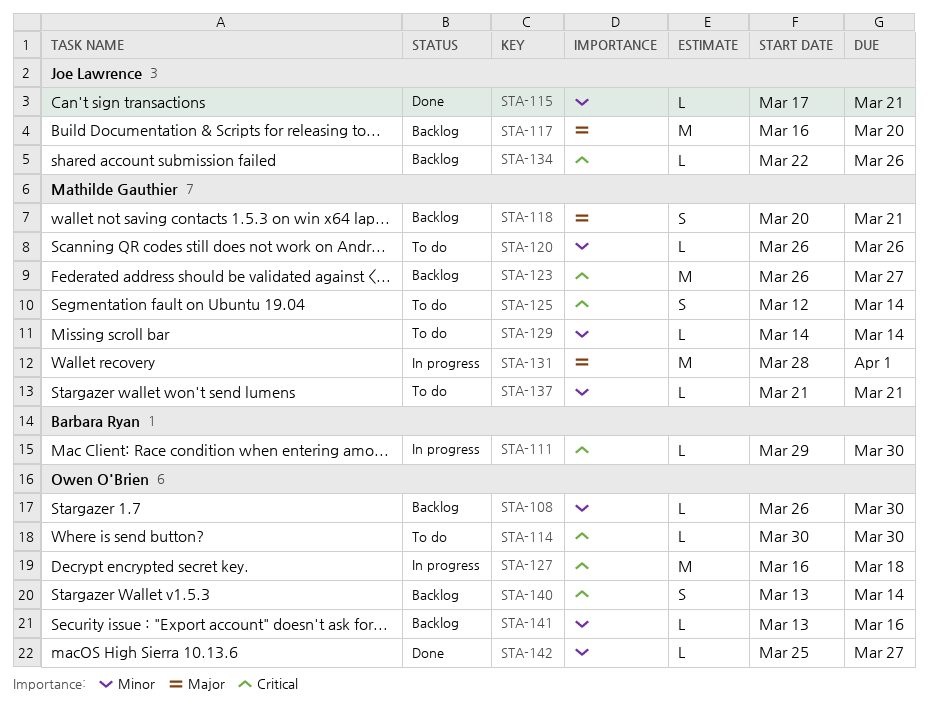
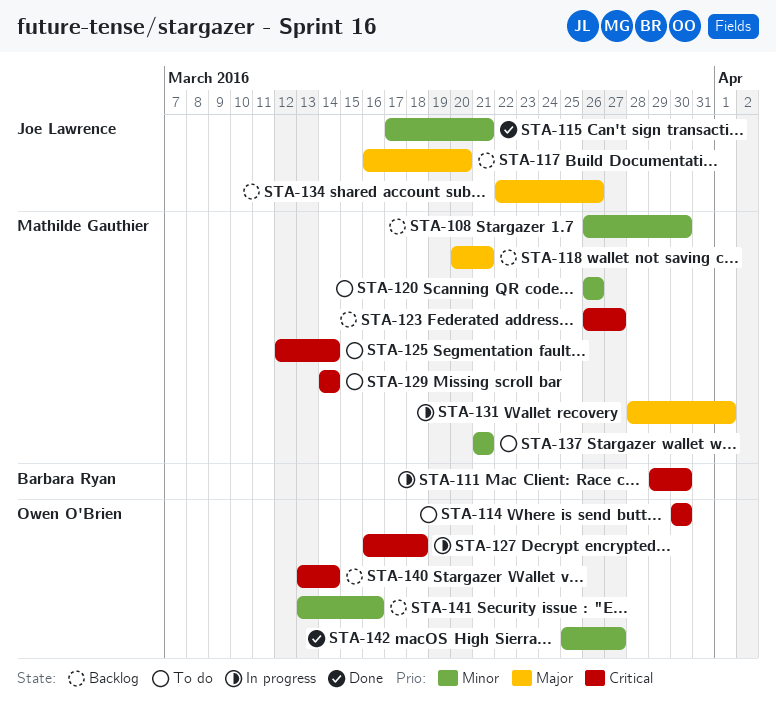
STA-108, owner: Owen O'Brien -> Mathilde Gauthier
STA-129, priority: Minor -> Critical
STA-134, priority: Critical -> Major

